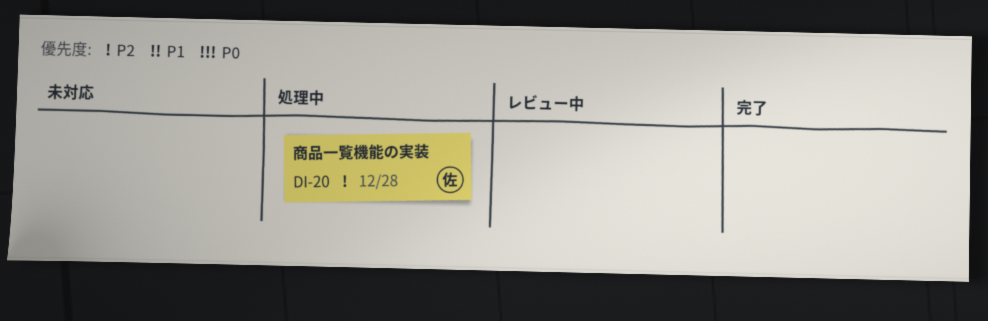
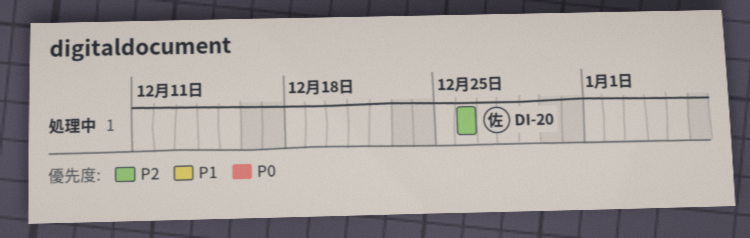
DI-20, due: Dec 28 -> Dec 26

